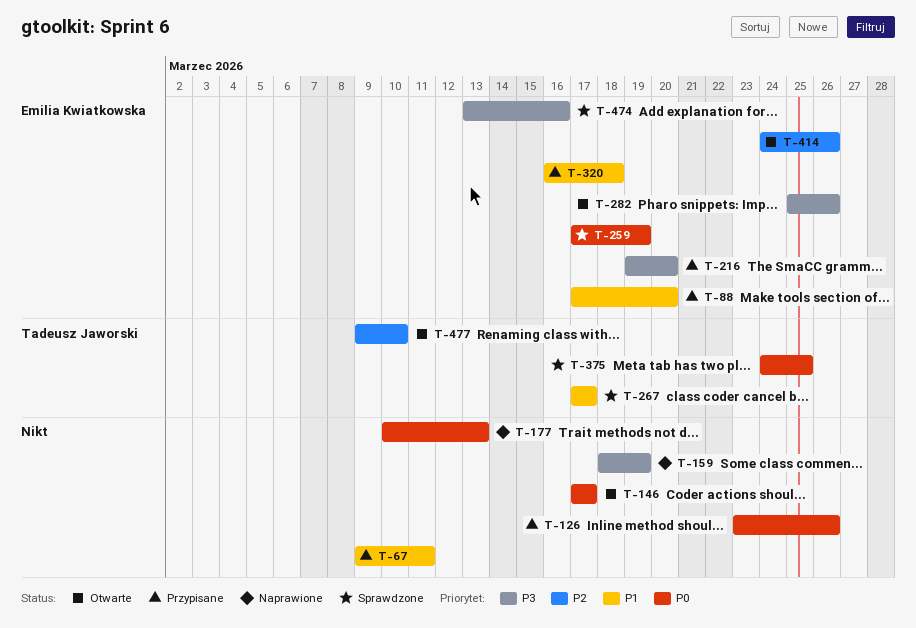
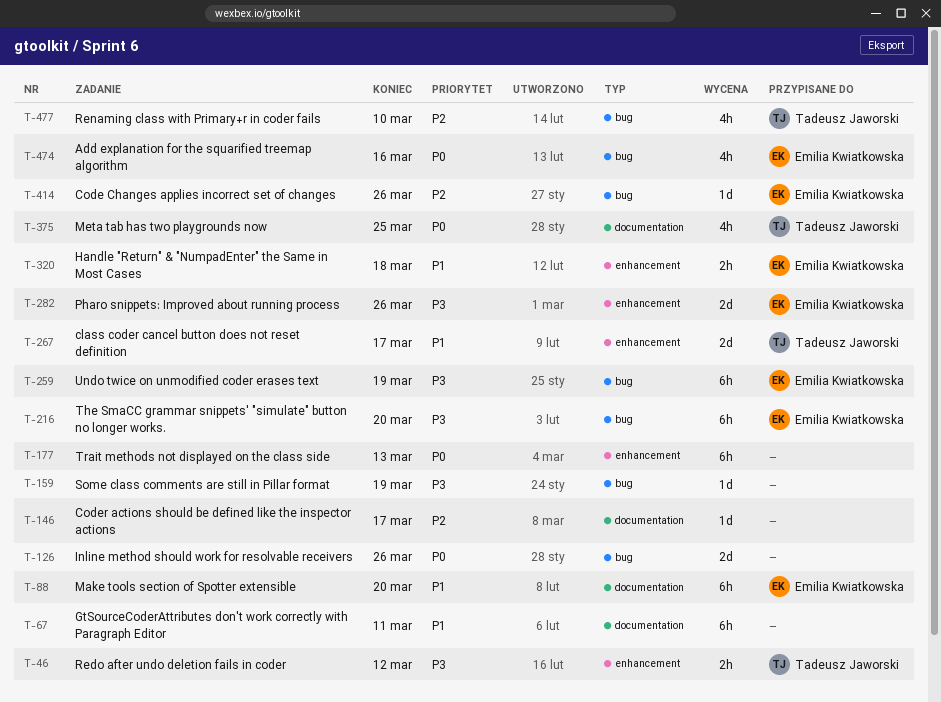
T-46: none -> present
T-146, priority: P0 -> P2
T-259, priority: P0 -> P3
T-474, priority: P3 -> P0

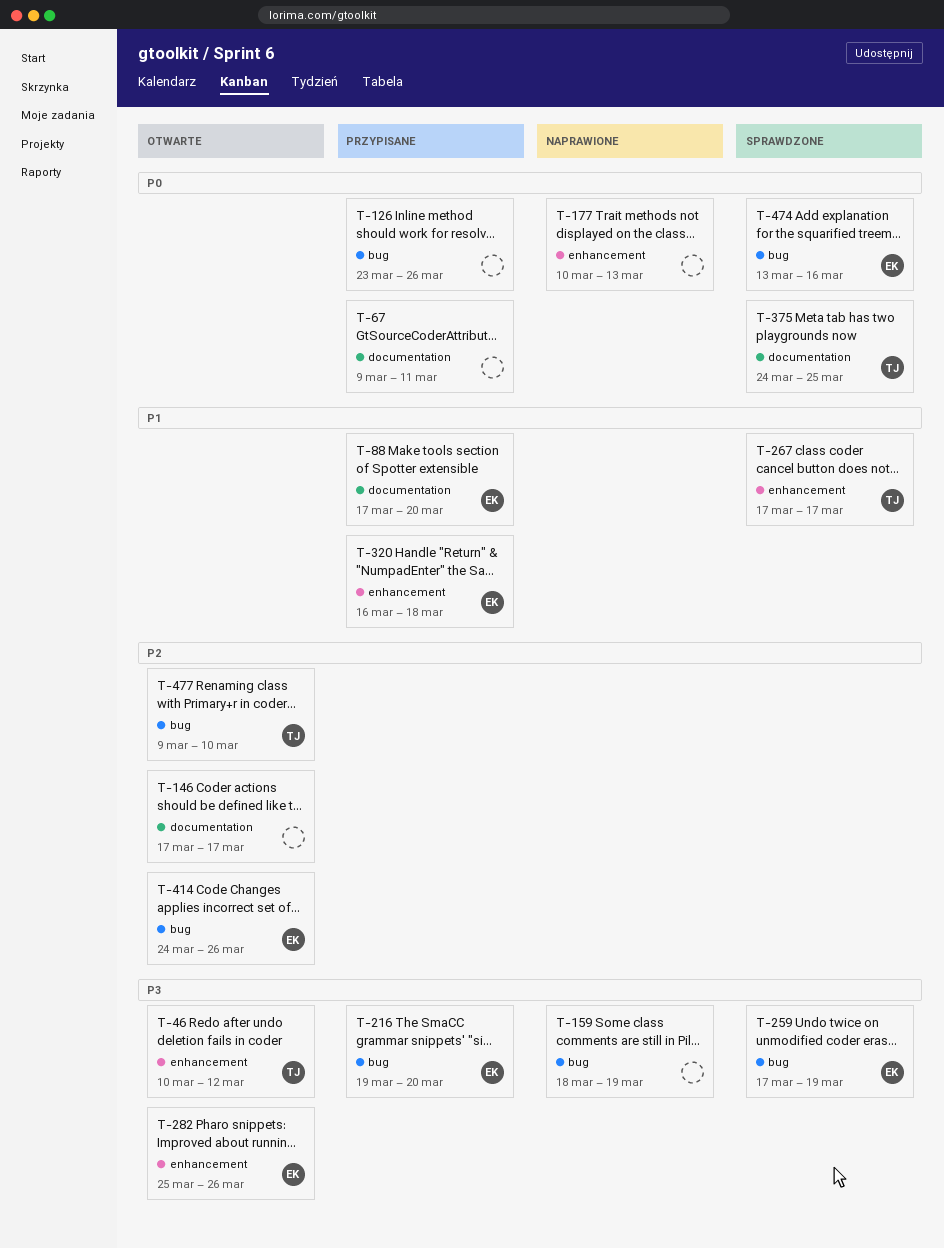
T-67, priority: P1 -> P0

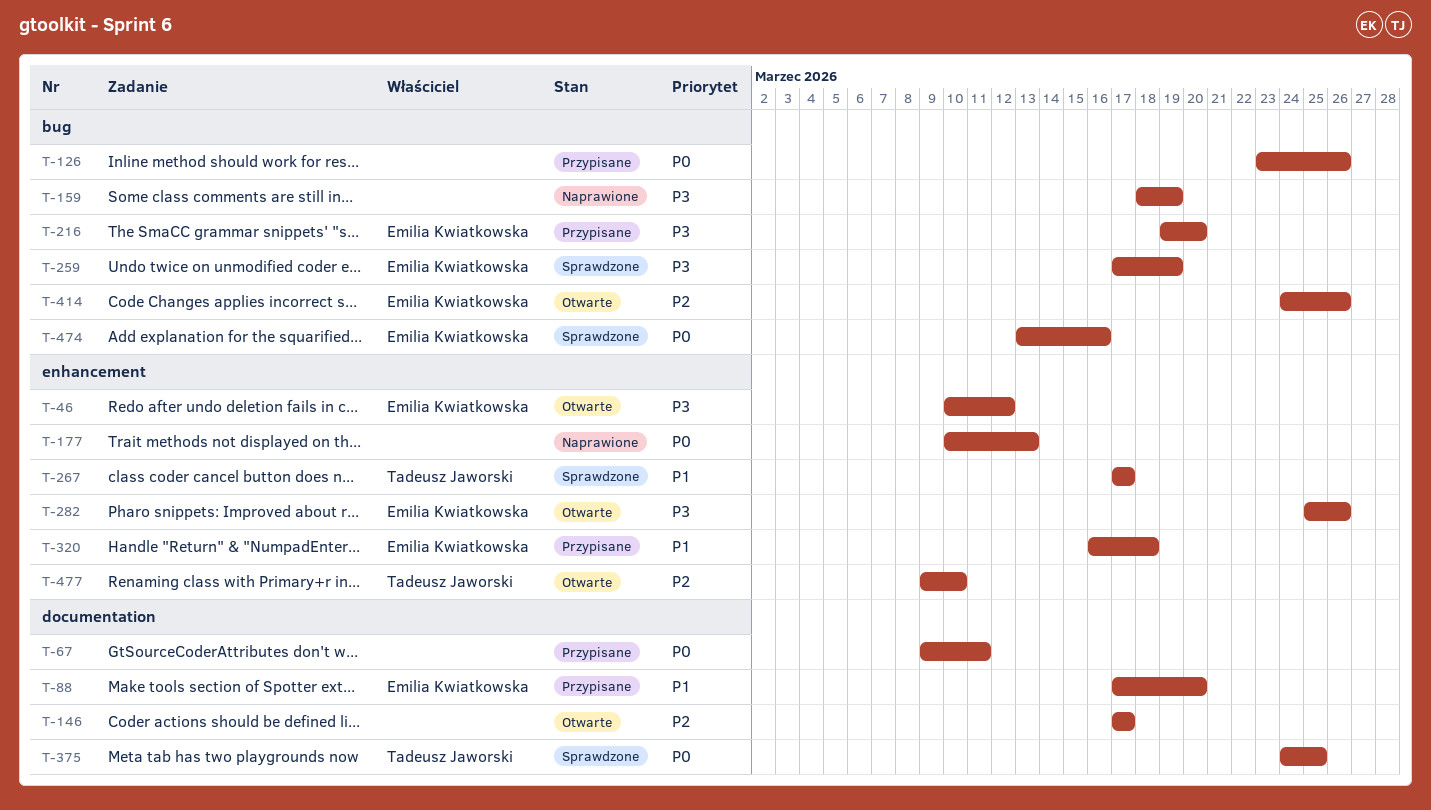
T-46, owner: Tadeusz Jaworski -> Emilia Kwiatkowska
T-477, label: bug -> enhancement

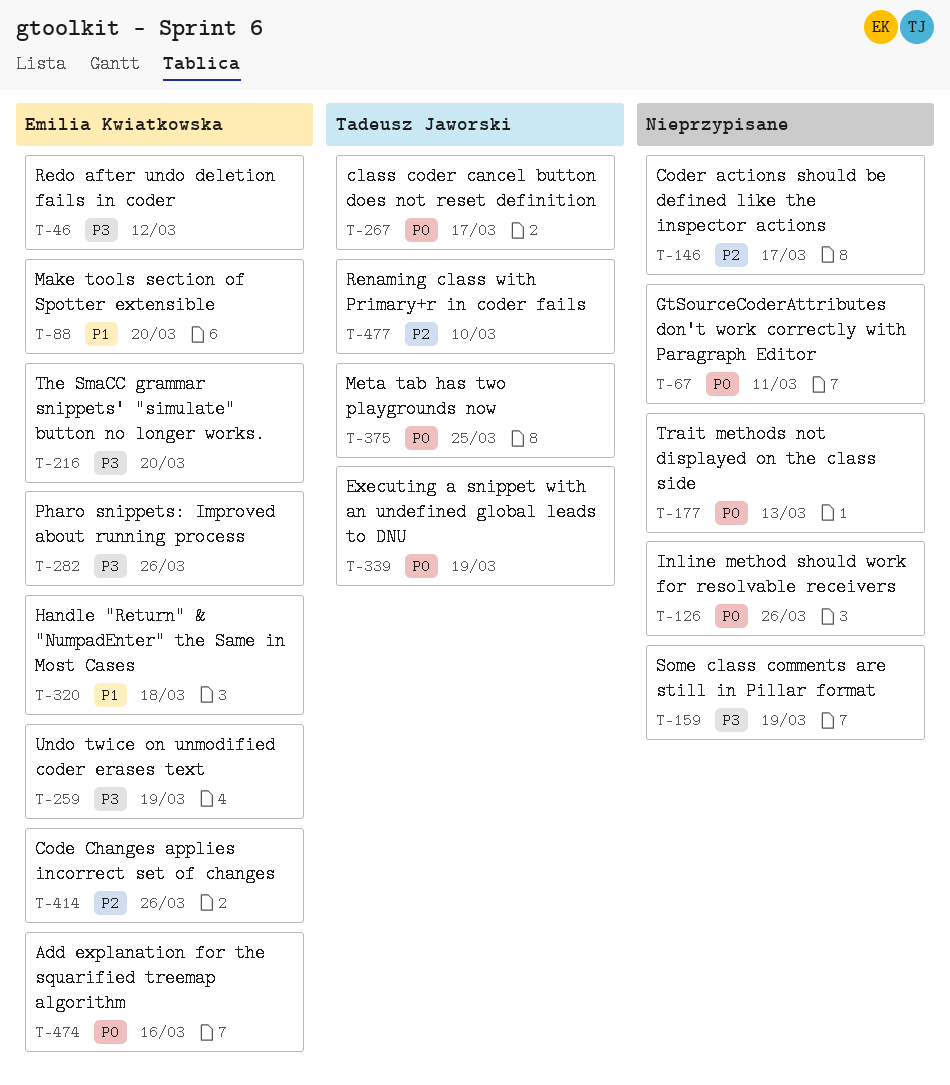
T-267, priority: P1 -> P0
T-339: none -> present

